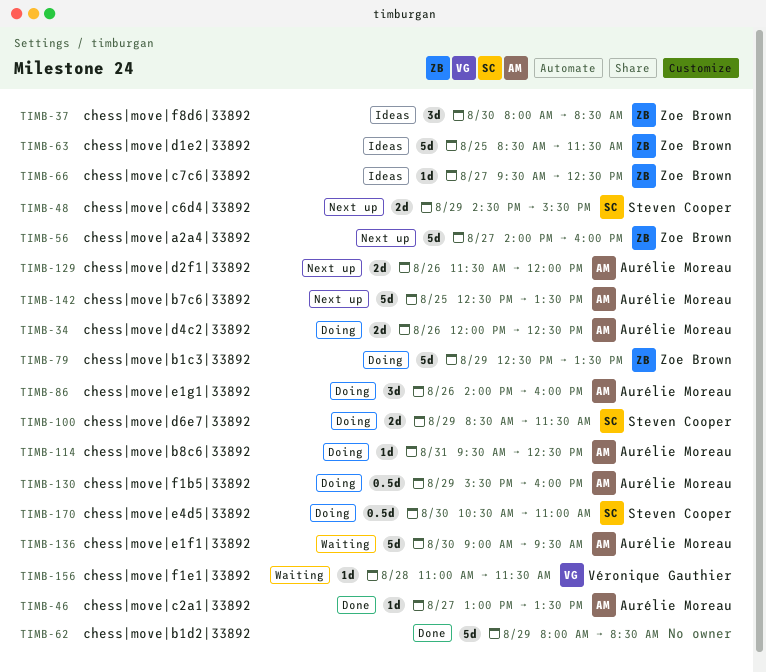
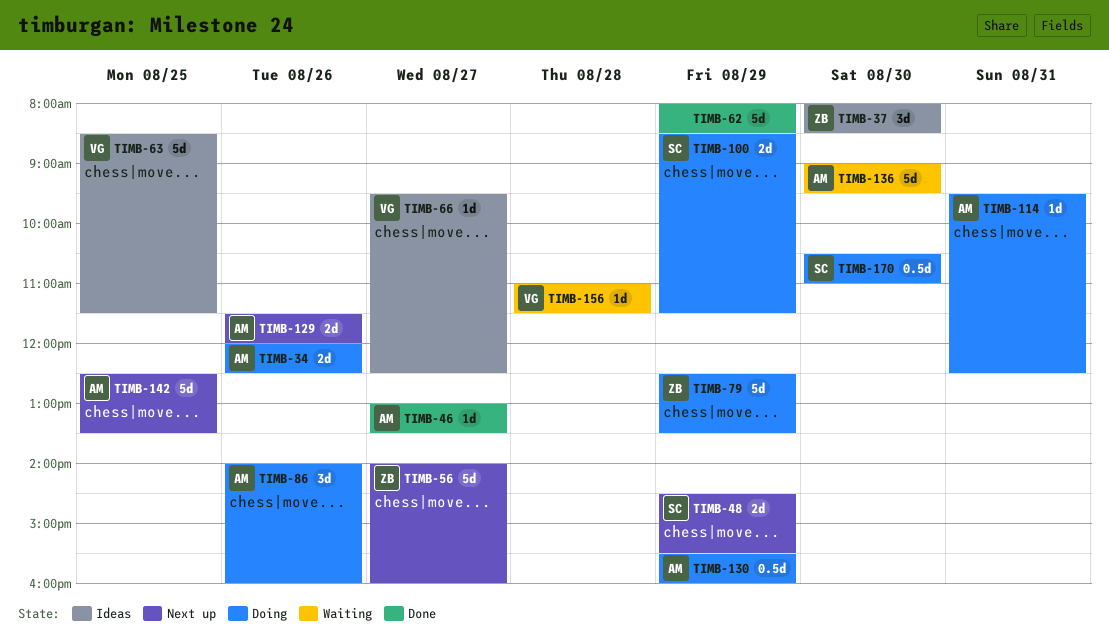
TIMB-63, owner: Zoe Brown -> Véronique Gauthier
TIMB-66, owner: Zoe Brown -> Véronique Gauthier

